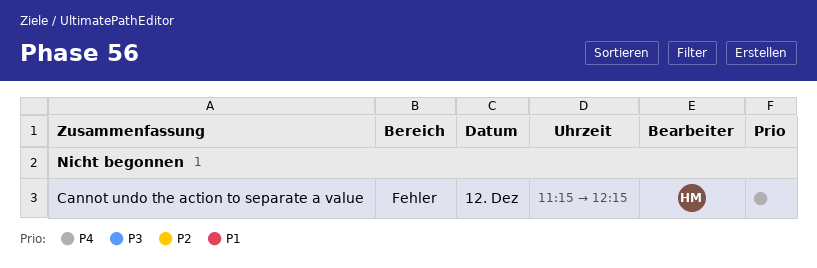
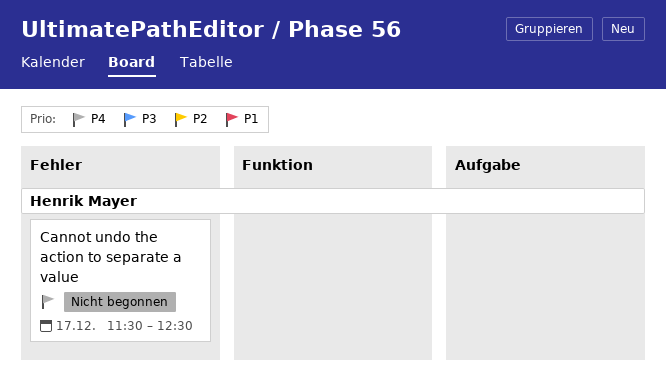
Cannot undo the action to separate a value, day: Dec 12 -> Dec 17
Cannot undo the action to separate a value, begins: 11:15 -> 11:30
Cannot undo the action to separate a value, ends: 12:15 -> 12:30

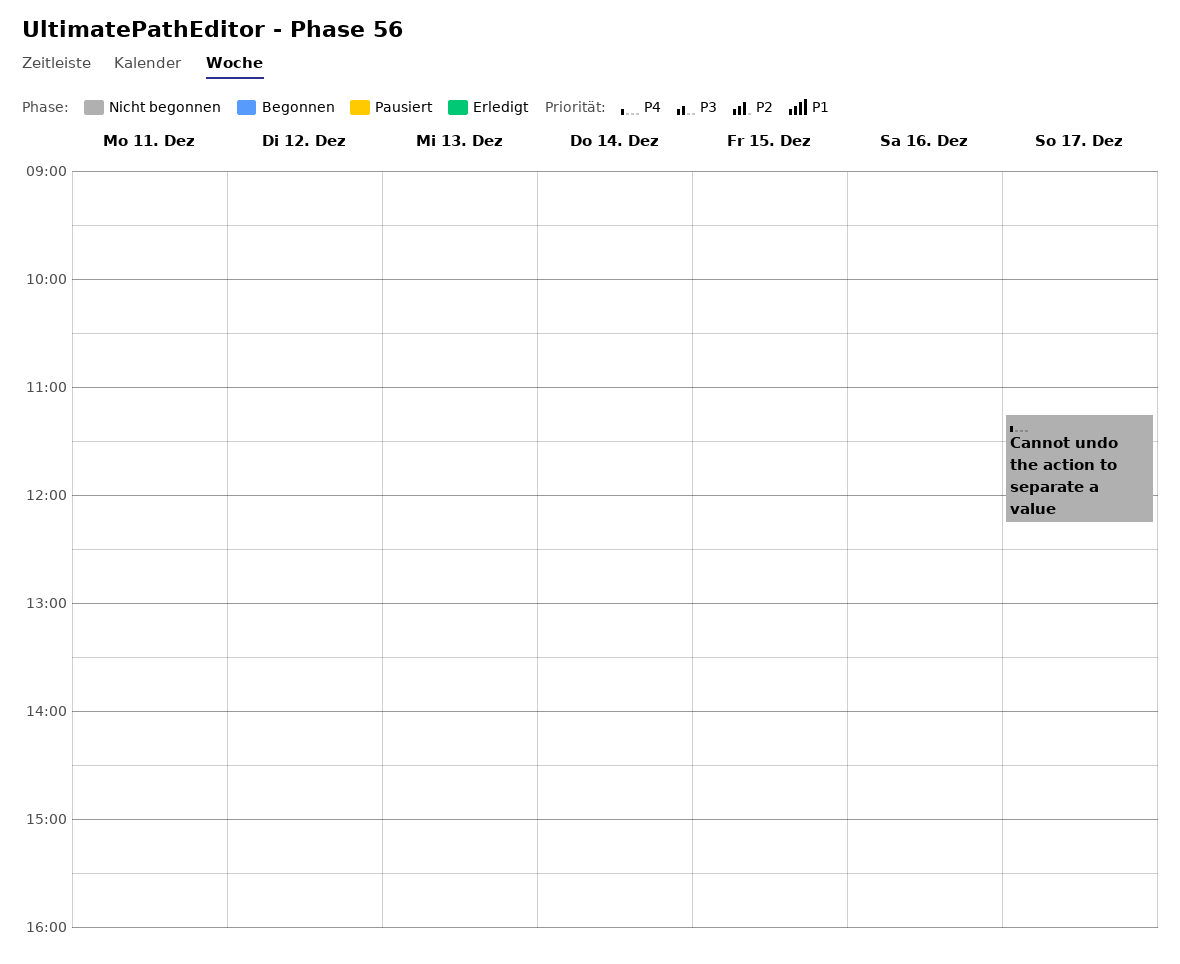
Cannot undo the action to separate a value, begins: 11:30 -> 11:15
Cannot undo the action to separate a value, ends: 12:30 -> 12:15

